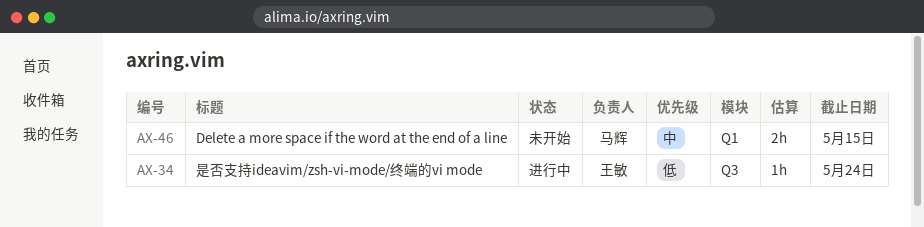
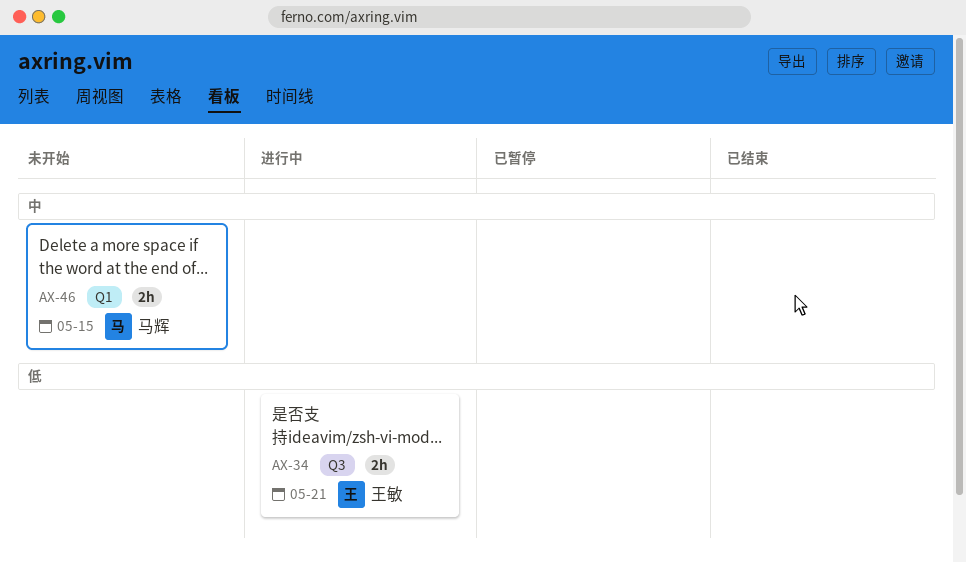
AX-34, estimate: 1h -> 2h
AX-34, due: May 24 -> May 21

